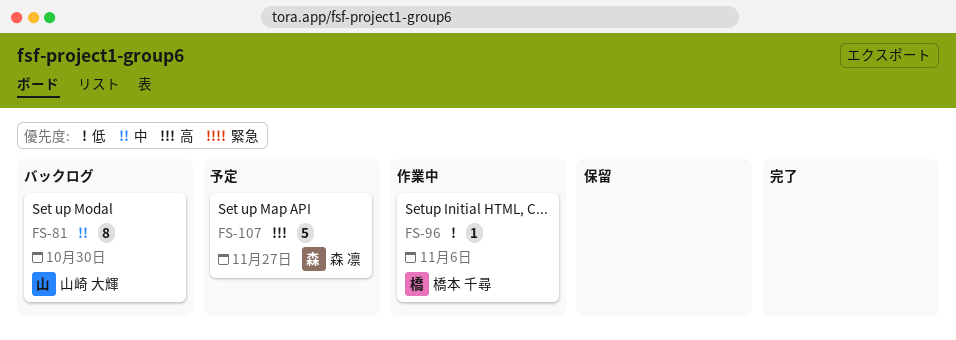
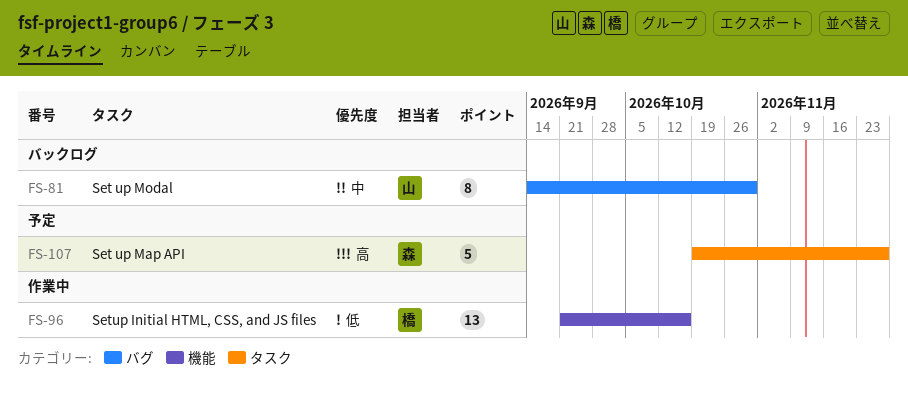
FS-96, estimate: 1 -> 13
FS-96, due: Nov 6 -> Oct 16

